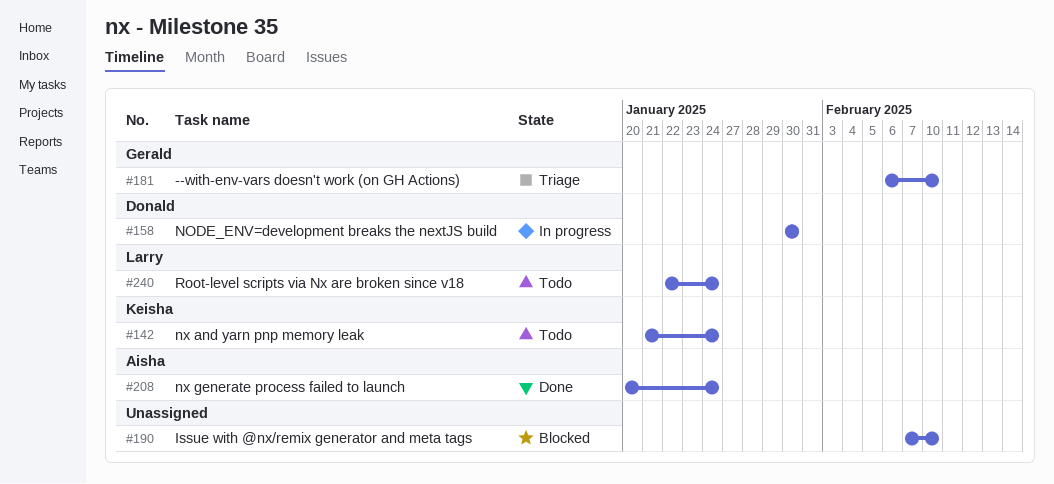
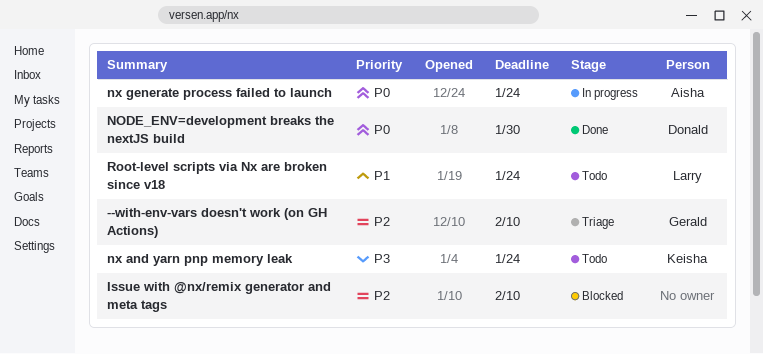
NODE_ENV=development breaks the nextJS build, status: In progress -> Done
nx generate process failed to launch, status: Done -> In progress

